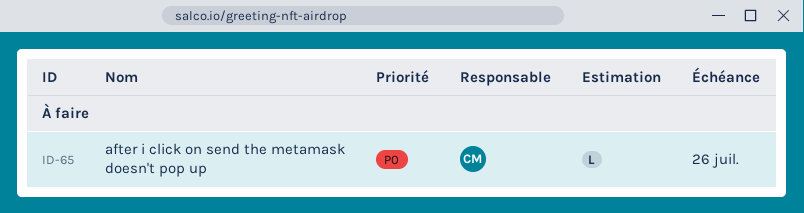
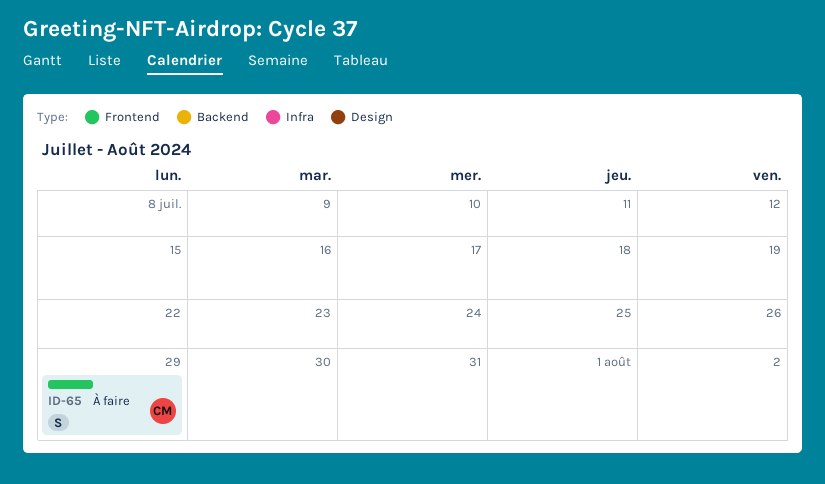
ID-65, estimate: L -> S
ID-65, due: Jul 26 -> Jul 29

